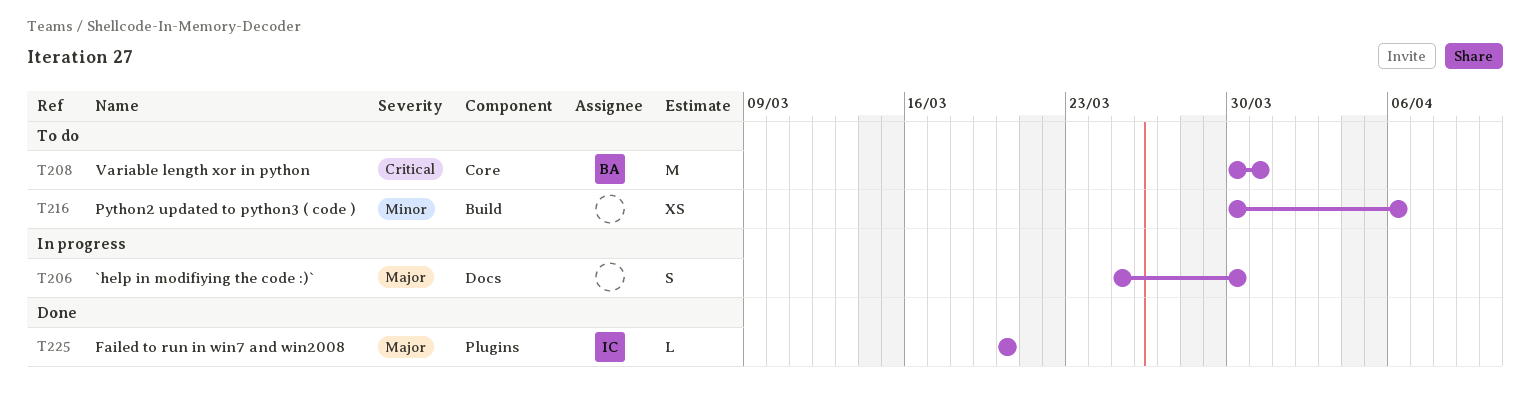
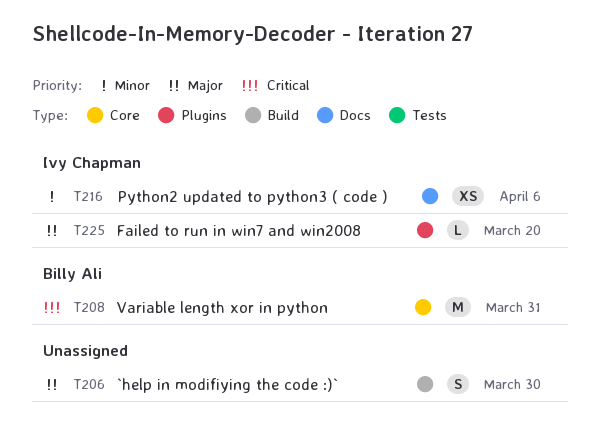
T206, label: Docs -> Build
T216, owner: none -> Ivy Chapman
T216, label: Build -> Docs

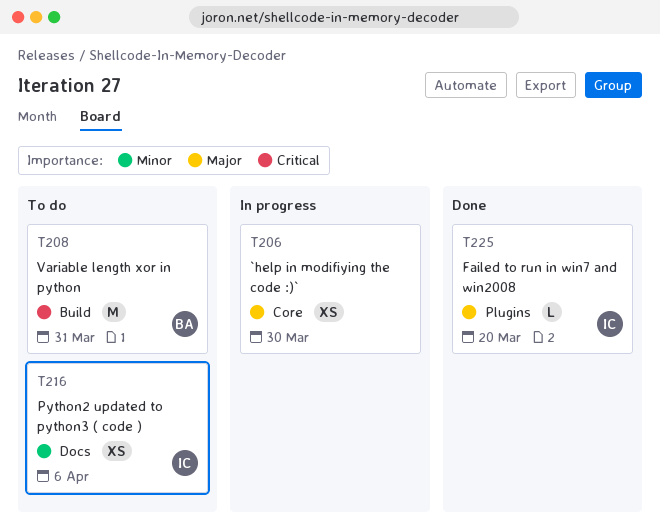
T206, label: Build -> Core
T206, estimate: S -> XS
T208, label: Core -> Build

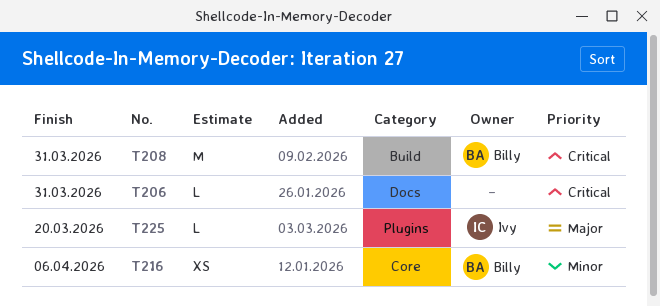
T206, priority: Major -> Critical
T206, label: Core -> Docs
T206, estimate: XS -> L
T206, due: Mar 30 -> Mar 31
T216, owner: Ivy -> Billy
T216, label: Docs -> Core

